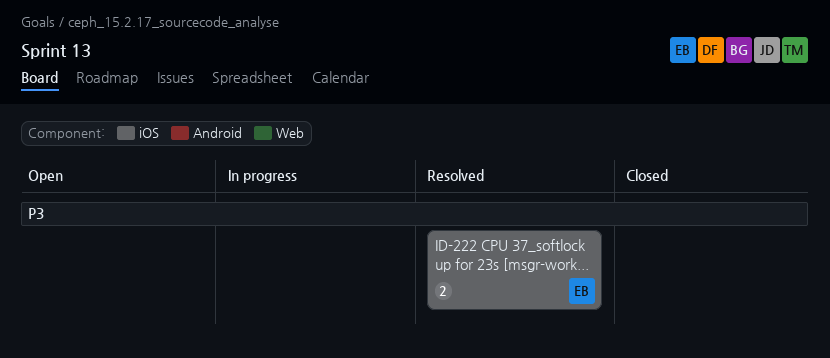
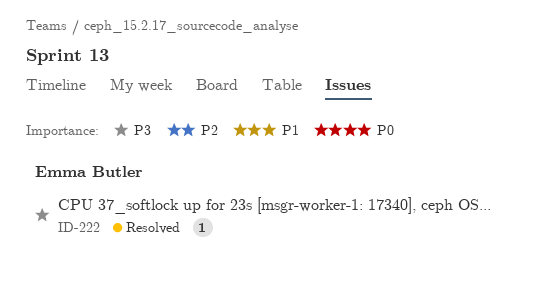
ID-222, estimate: 2 -> 1

